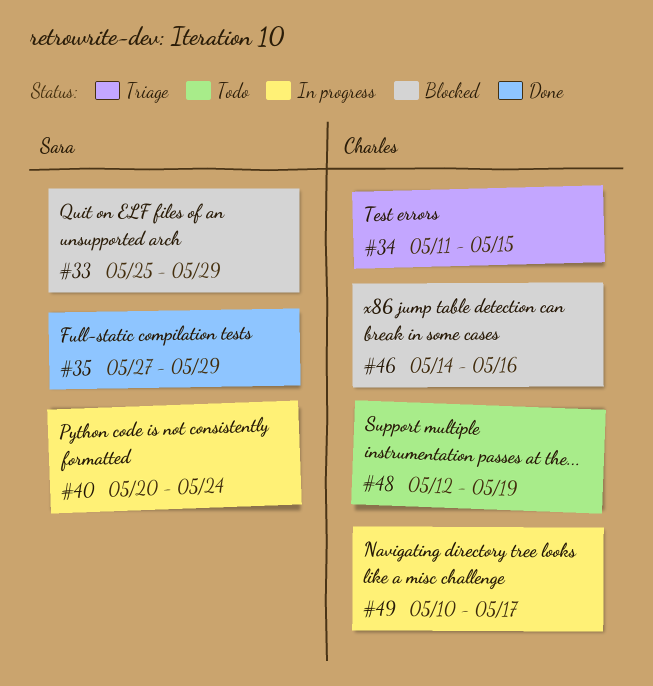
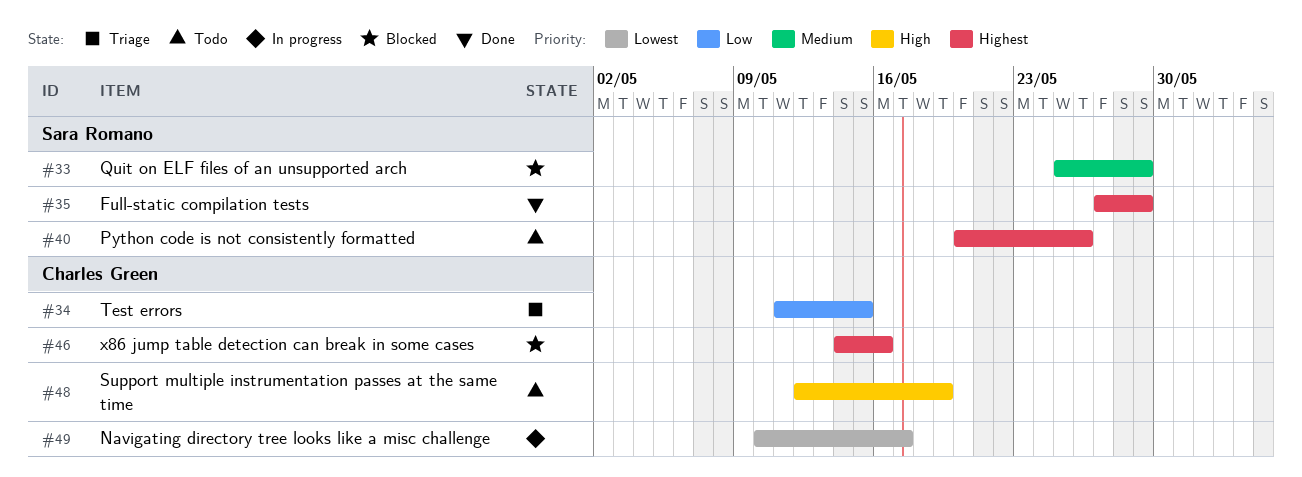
#40, status: In progress -> Todo
#40, due: May 24 -> May 26

